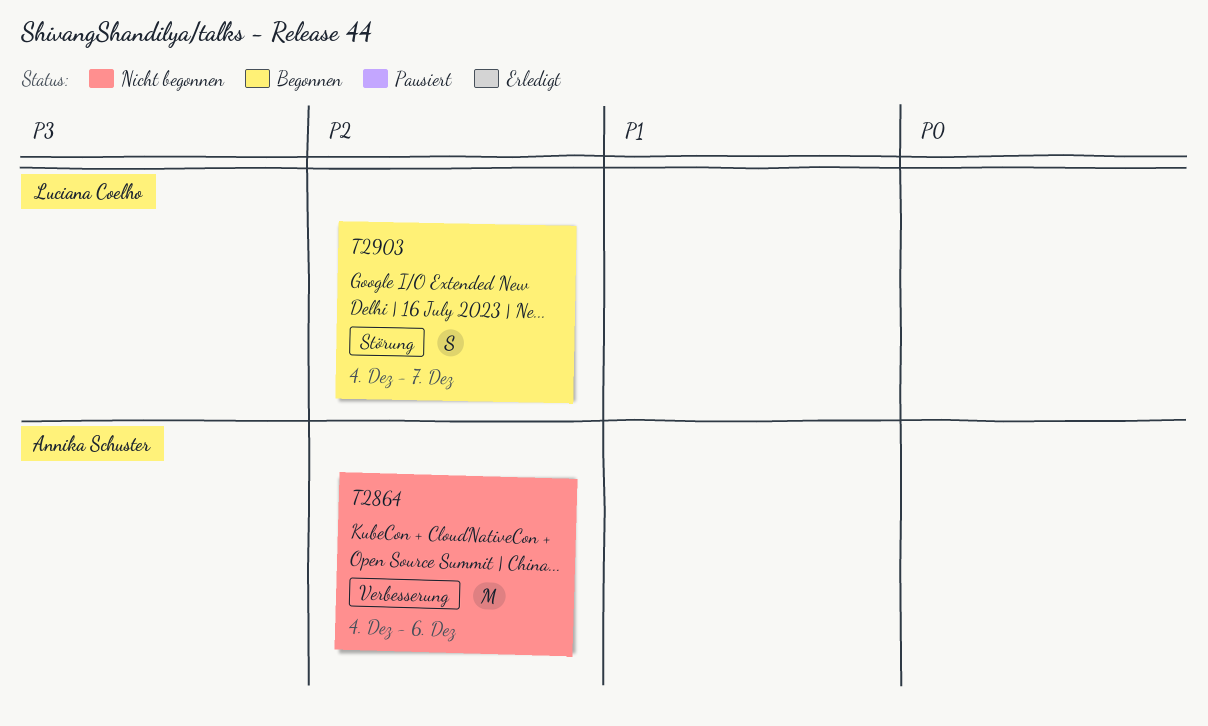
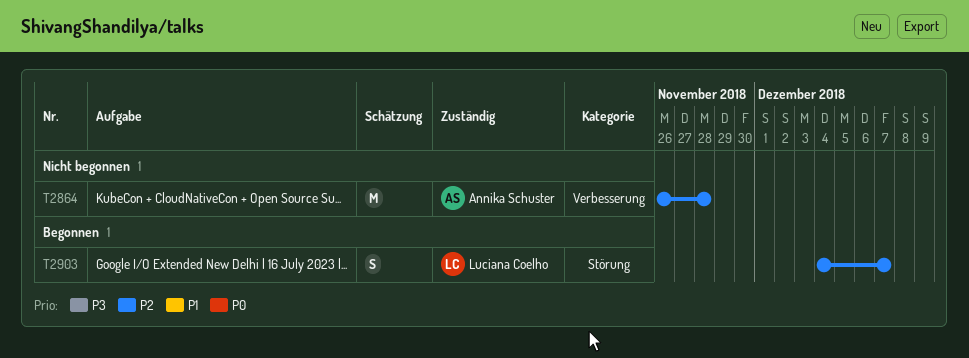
T2864, start: Dec 4 -> Nov 26
T2864, due: Dec 6 -> Nov 28

